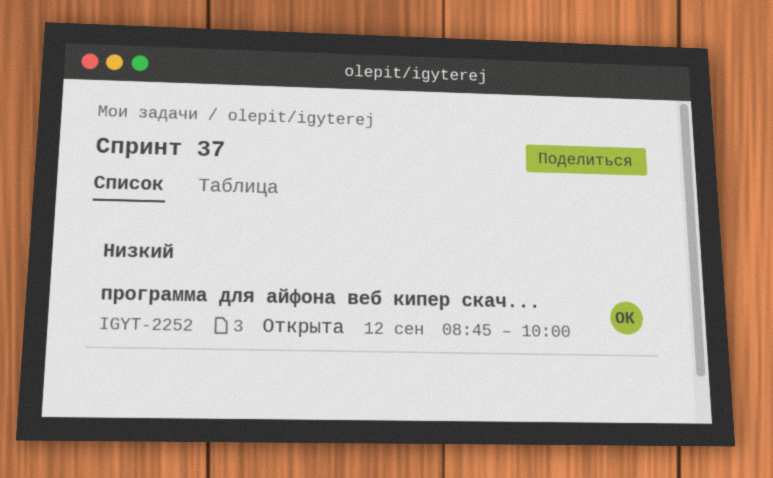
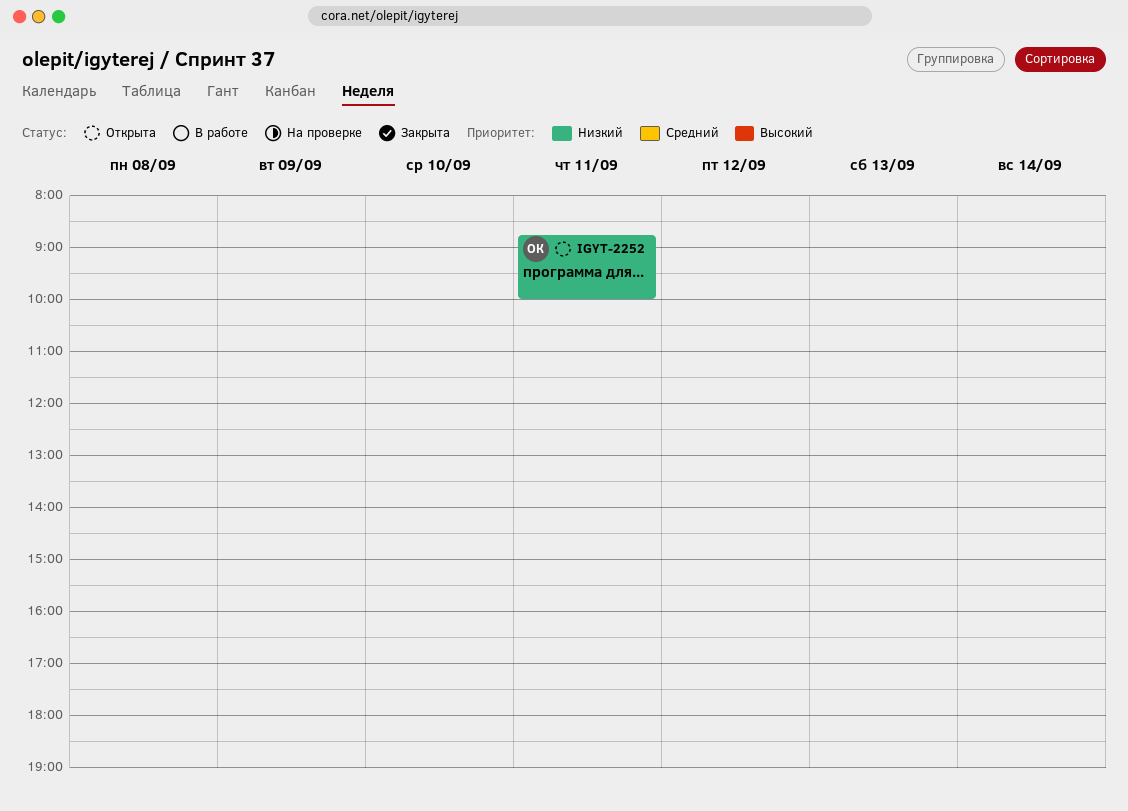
IGYT-2252, day: Sep 12 -> Sep 11

